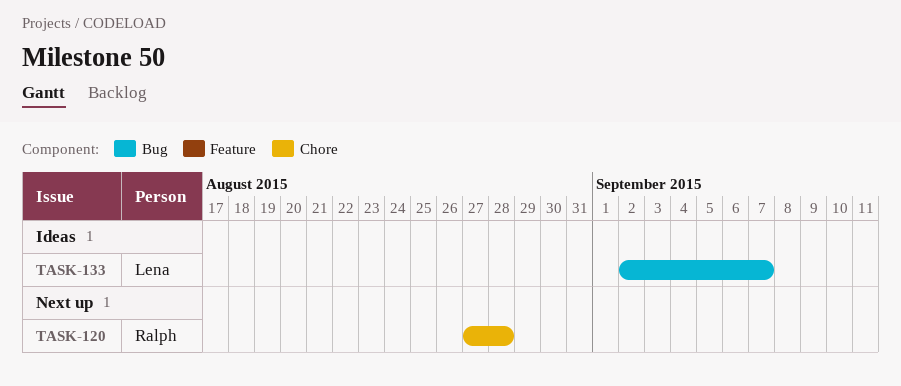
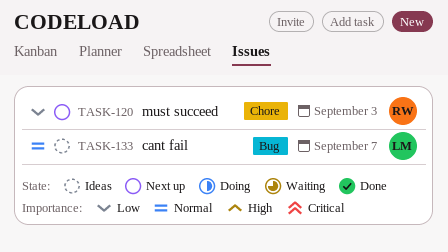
TASK-120, due: Aug 28 -> Sep 3

